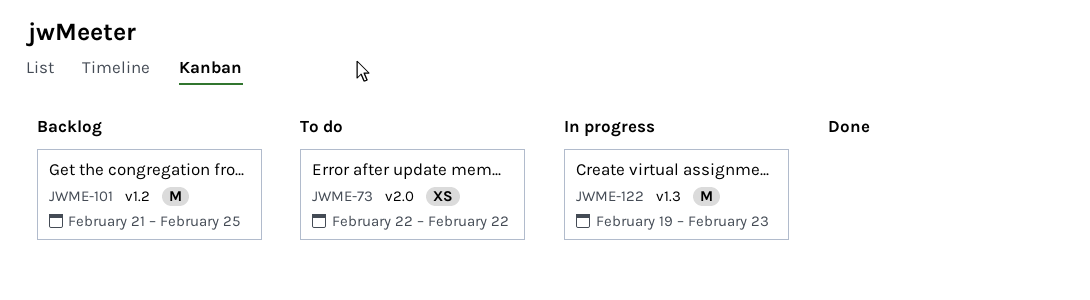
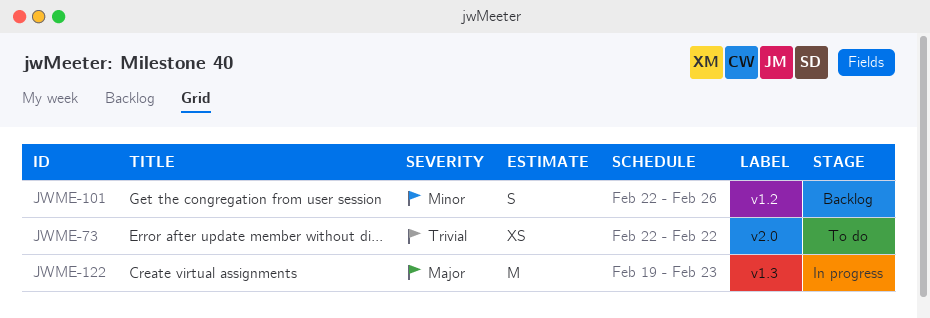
JWME-101, estimate: M -> S
JWME-101, start: Feb 21 -> Feb 22
JWME-101, due: Feb 25 -> Feb 26

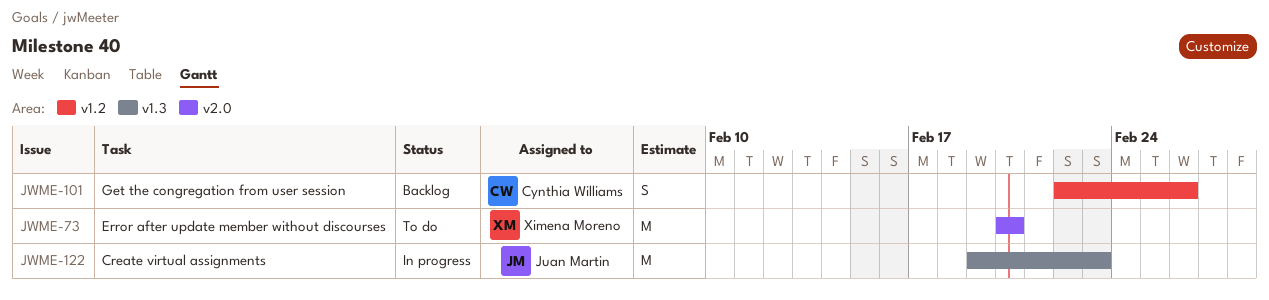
JWME-73, estimate: XS -> M
JWME-73, start: Feb 22 -> Feb 20
JWME-73, due: Feb 22 -> Feb 20

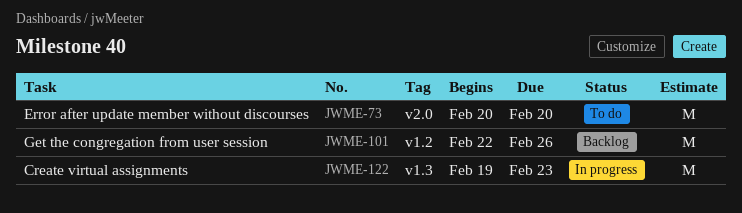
JWME-101, estimate: S -> M

